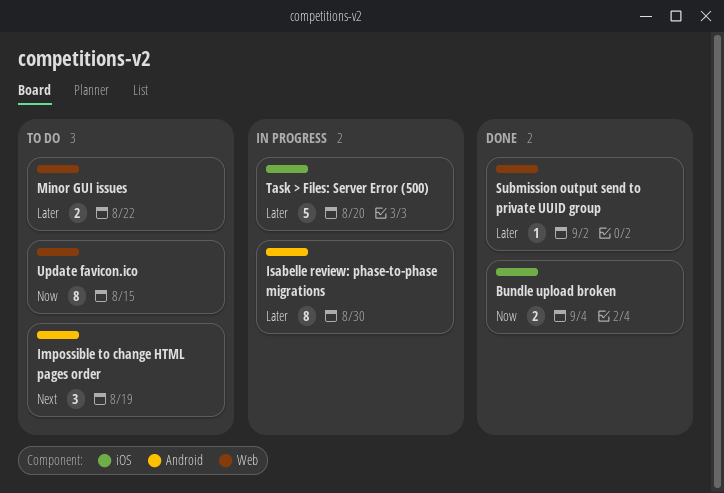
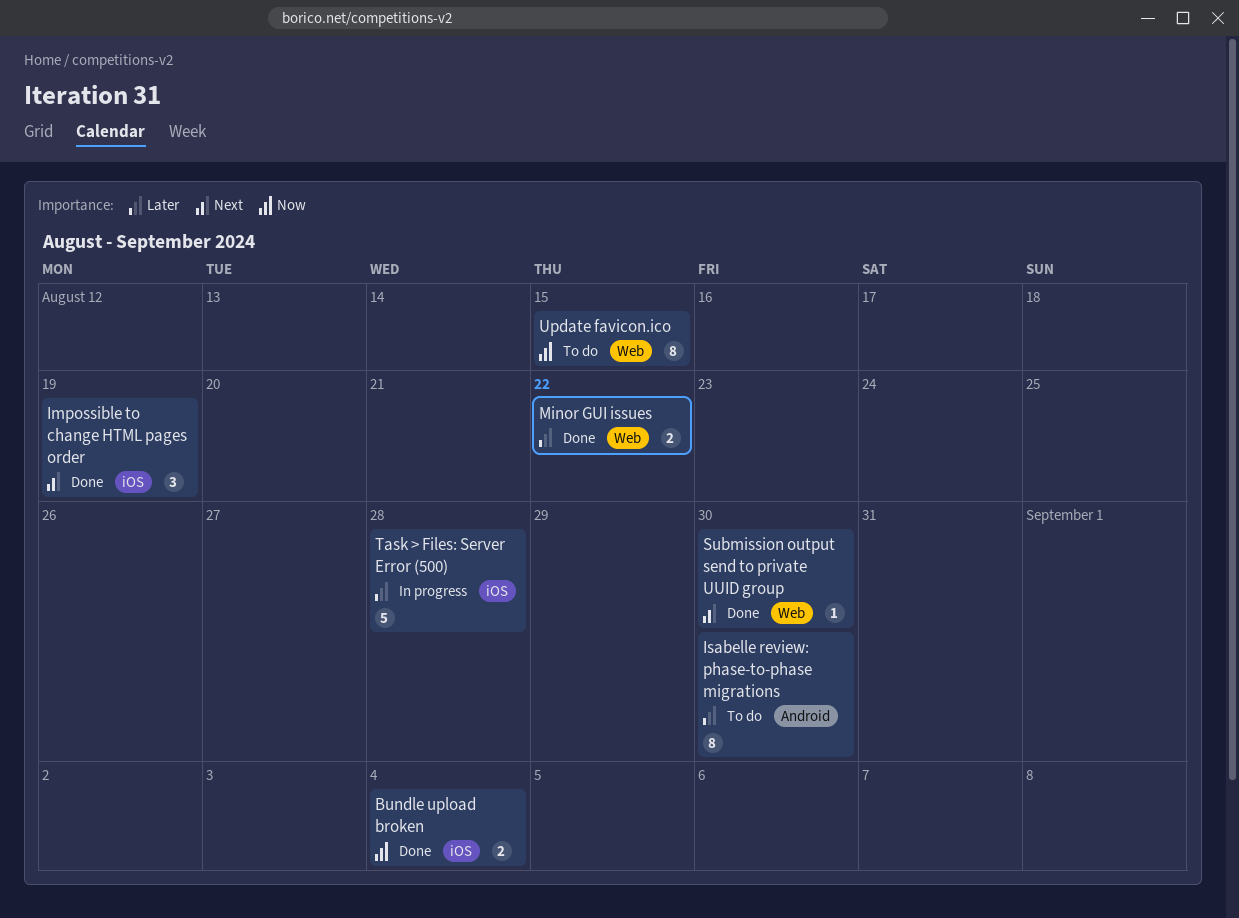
Impossible to change HTML pages order, status: To do -> Done
Impossible to change HTML pages order, label: Android -> iOS
Isabelle review: phase-to-phase migrations, status: In progress -> To do
Minor GUI issues, status: To do -> Done
Submission output send to private UUID group, priority: Later -> Next
Submission output send to private UUID group, due: Sep 2 -> Aug 30
Task > Files: Server Error (500), due: Aug 20 -> Aug 28

